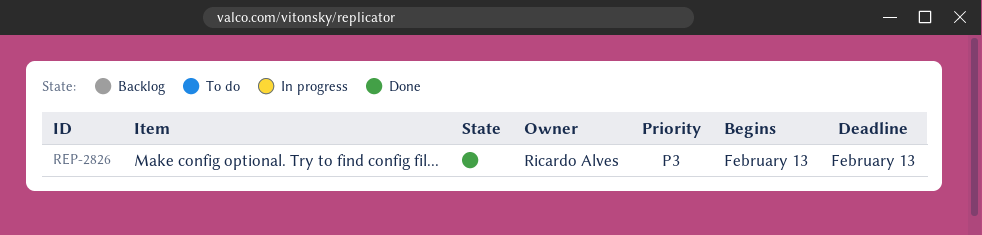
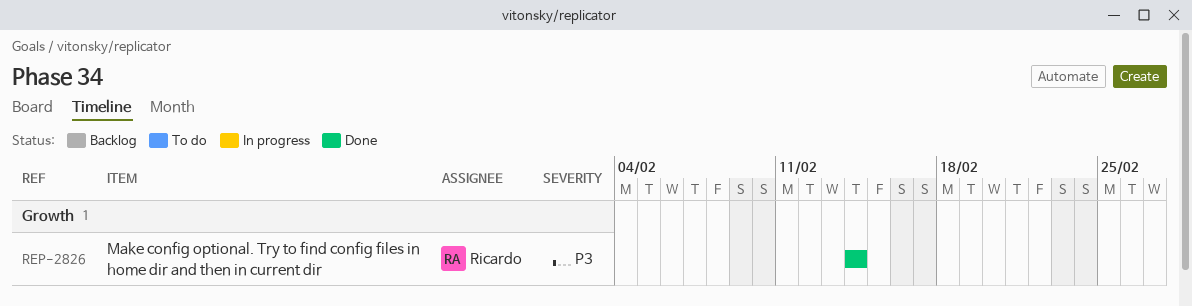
REP-2826, start: Feb 13 -> Feb 14
REP-2826, due: Feb 13 -> Feb 14

